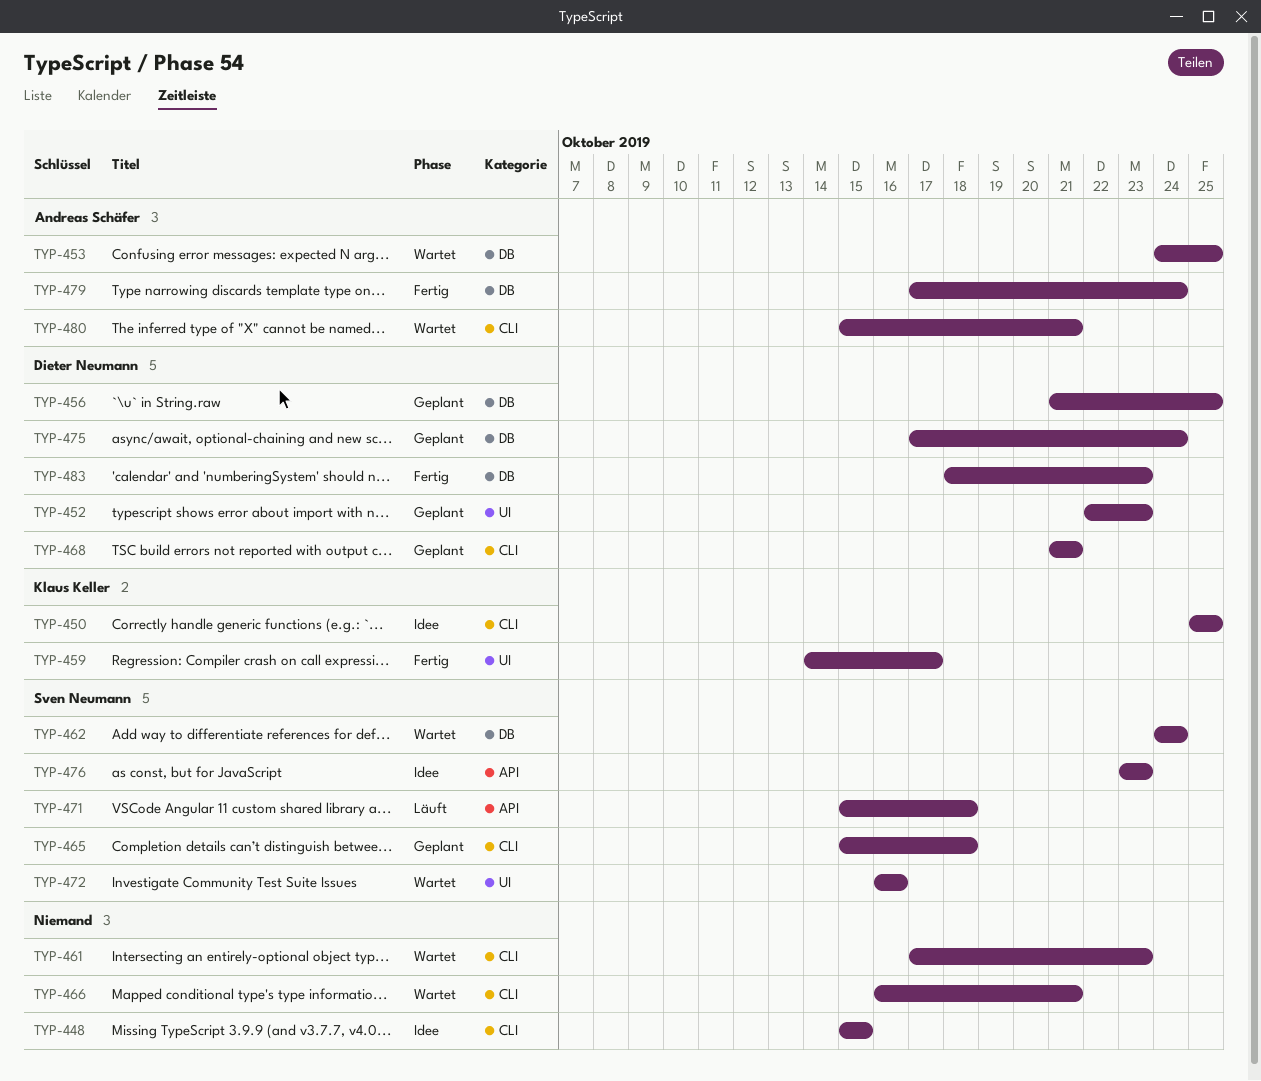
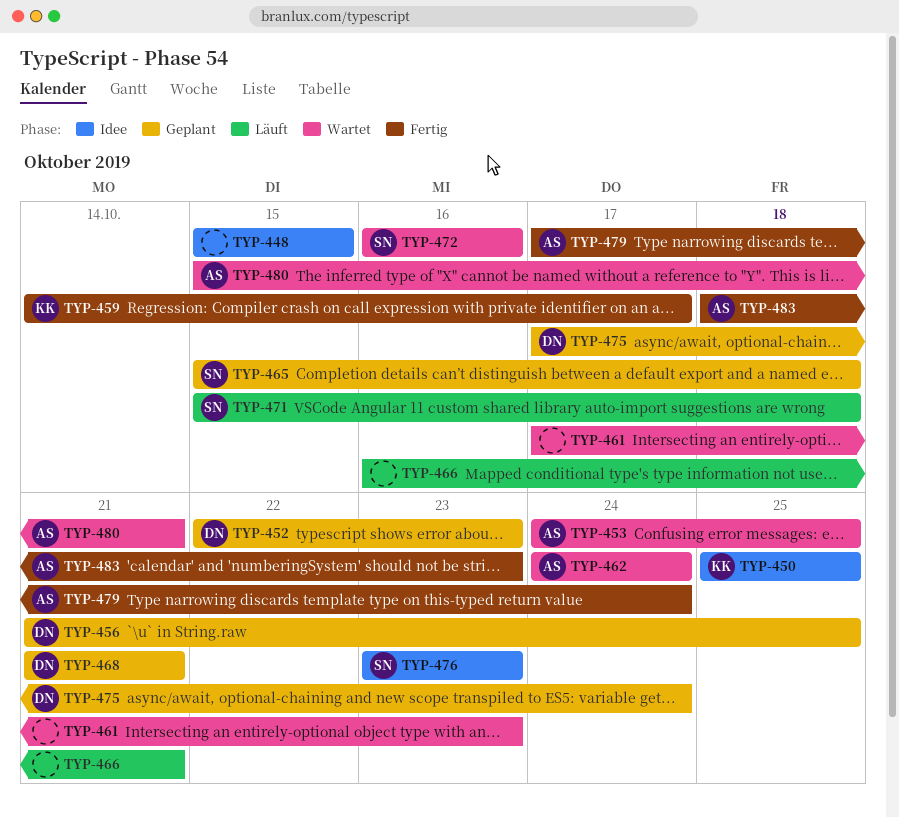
TYP-462, owner: Sven Neumann -> Andreas Schäfer
TYP-466, status: Wartet -> Läuft
TYP-483, owner: Dieter Neumann -> Andreas Schäfer

